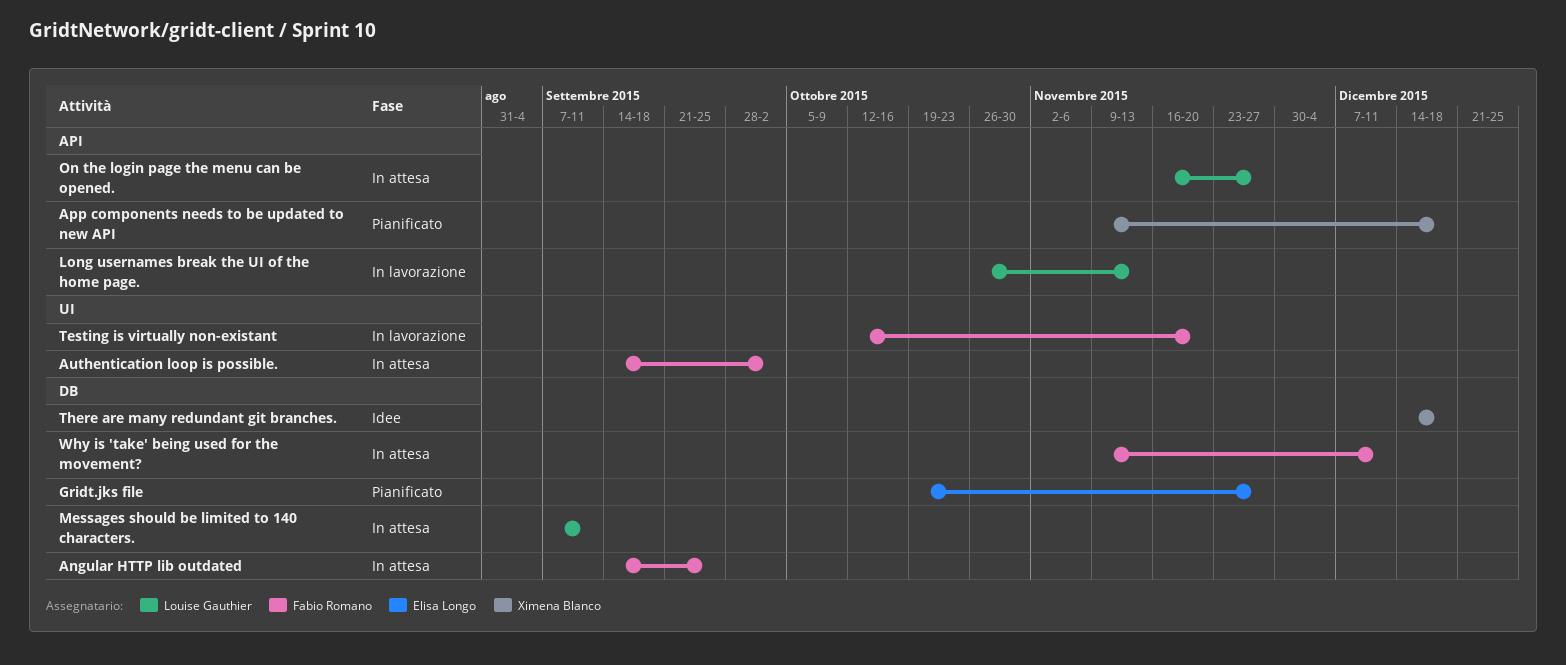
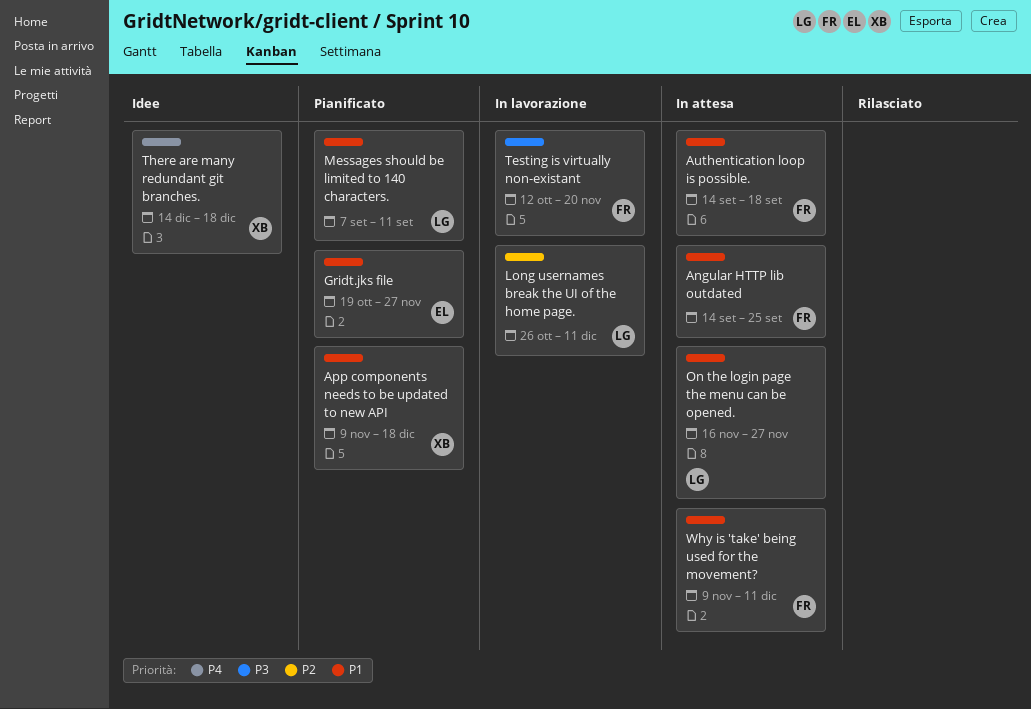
Authentication loop is possible., due: Oct 2 -> Sep 18
Long usernames break the UI of the home page., due: Nov 13 -> Dec 11
Messages should be limited to 140 characters., status: In attesa -> Pianificato

